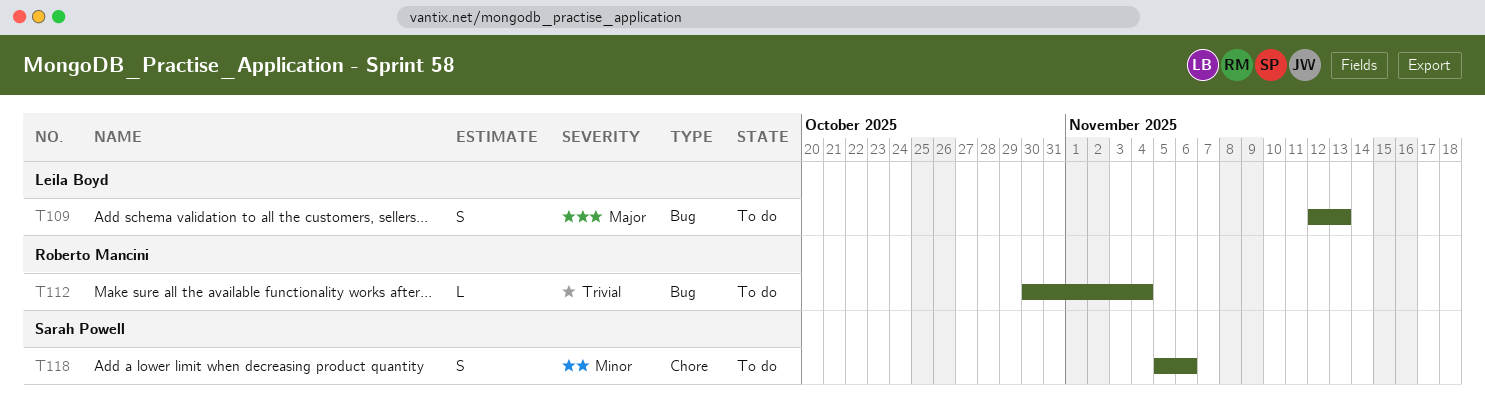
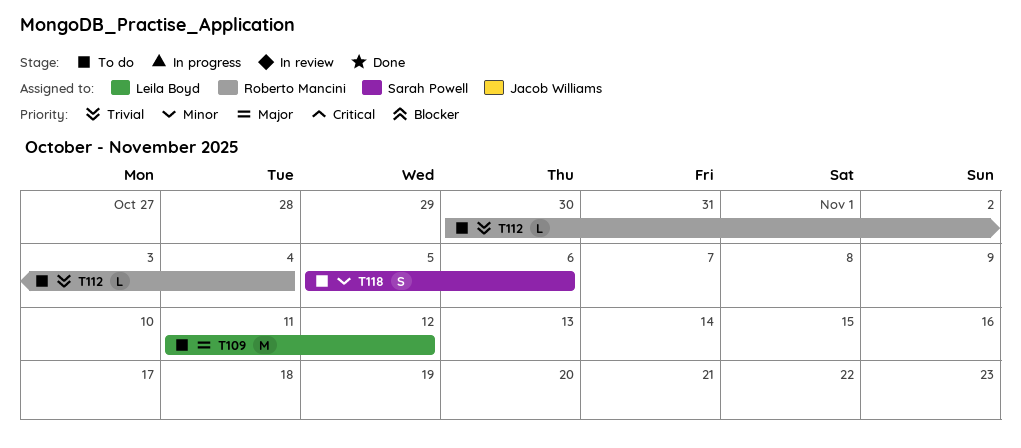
T109, estimate: S -> M
T109, start: Nov 12 -> Nov 11
T109, due: Nov 13 -> Nov 12

